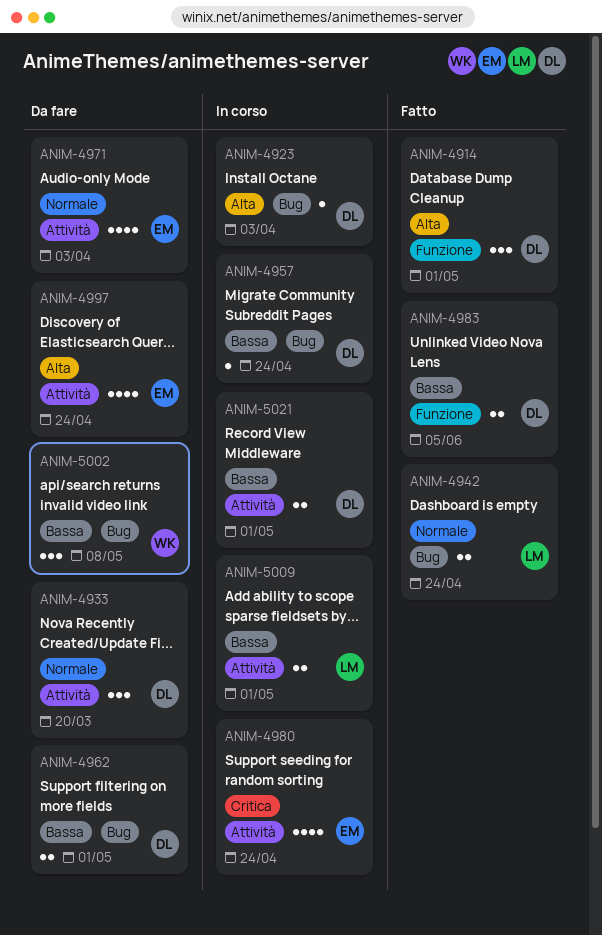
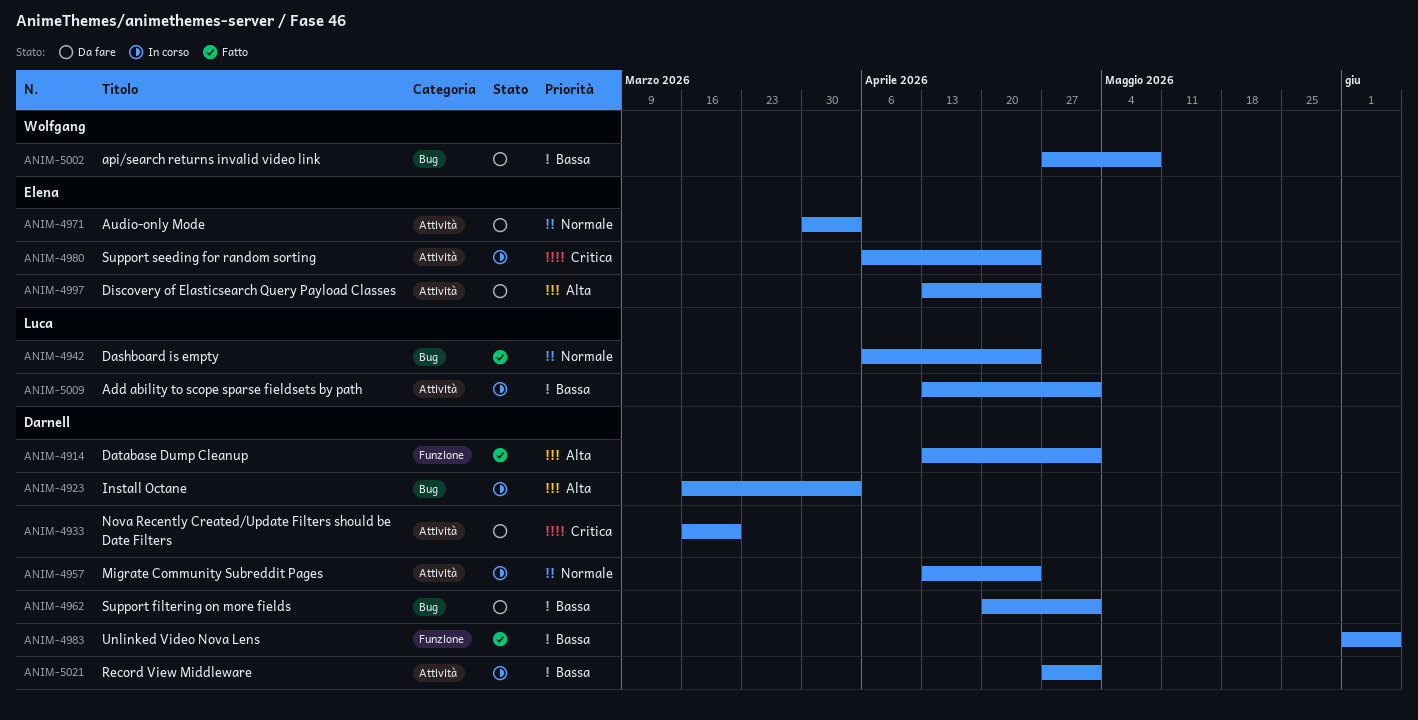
ANIM-4933, priority: Normale -> Critica
ANIM-4957, priority: Bassa -> Normale
ANIM-4957, label: Bug -> Attività

